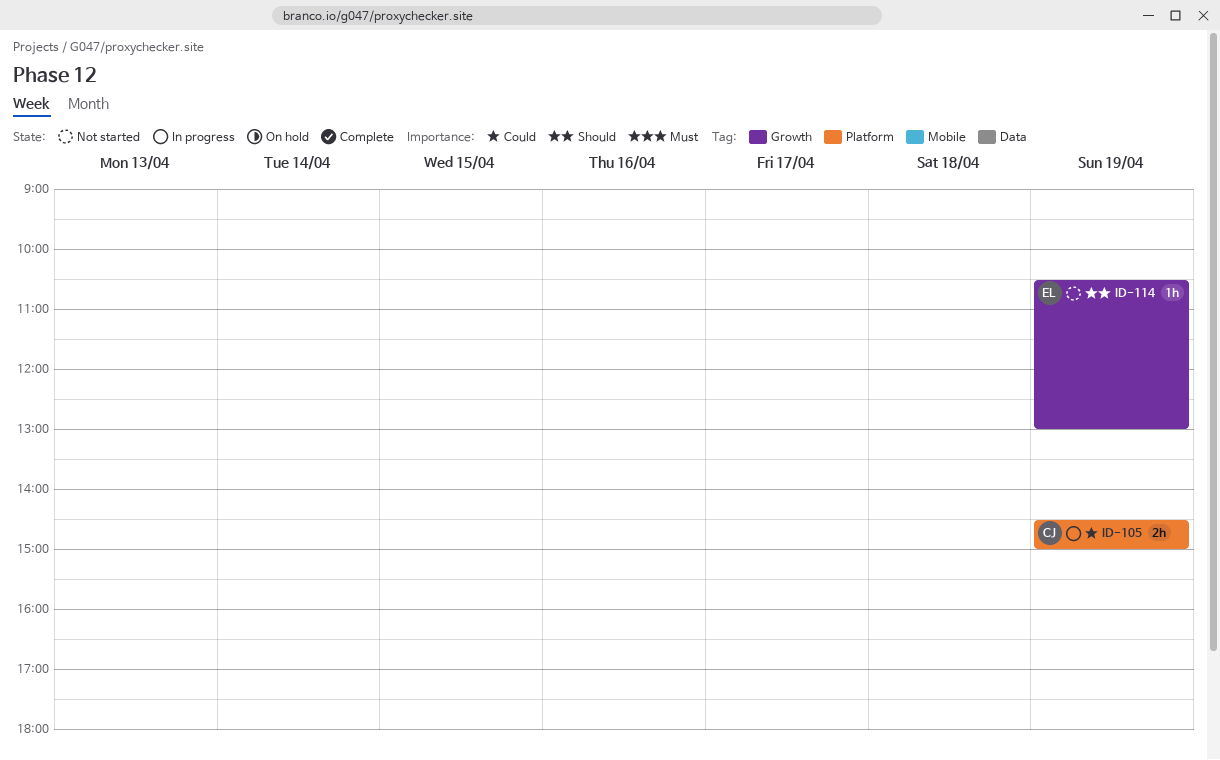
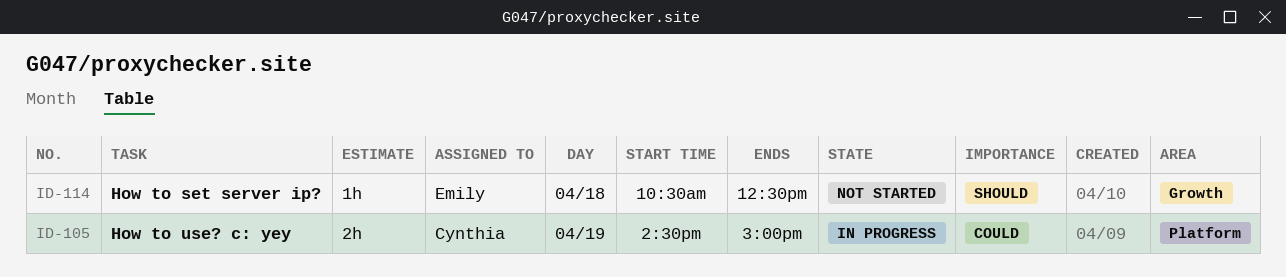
ID-114, day: Apr 19 -> Apr 18
ID-114, ends: 13:00 -> 12:30

